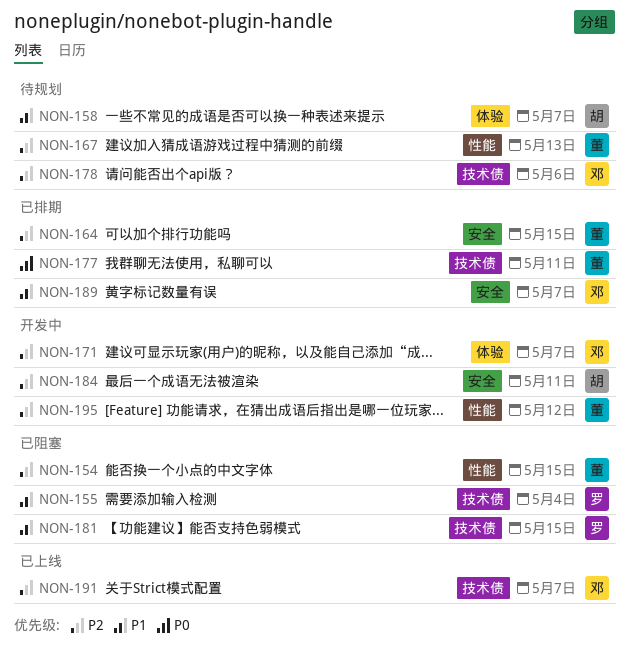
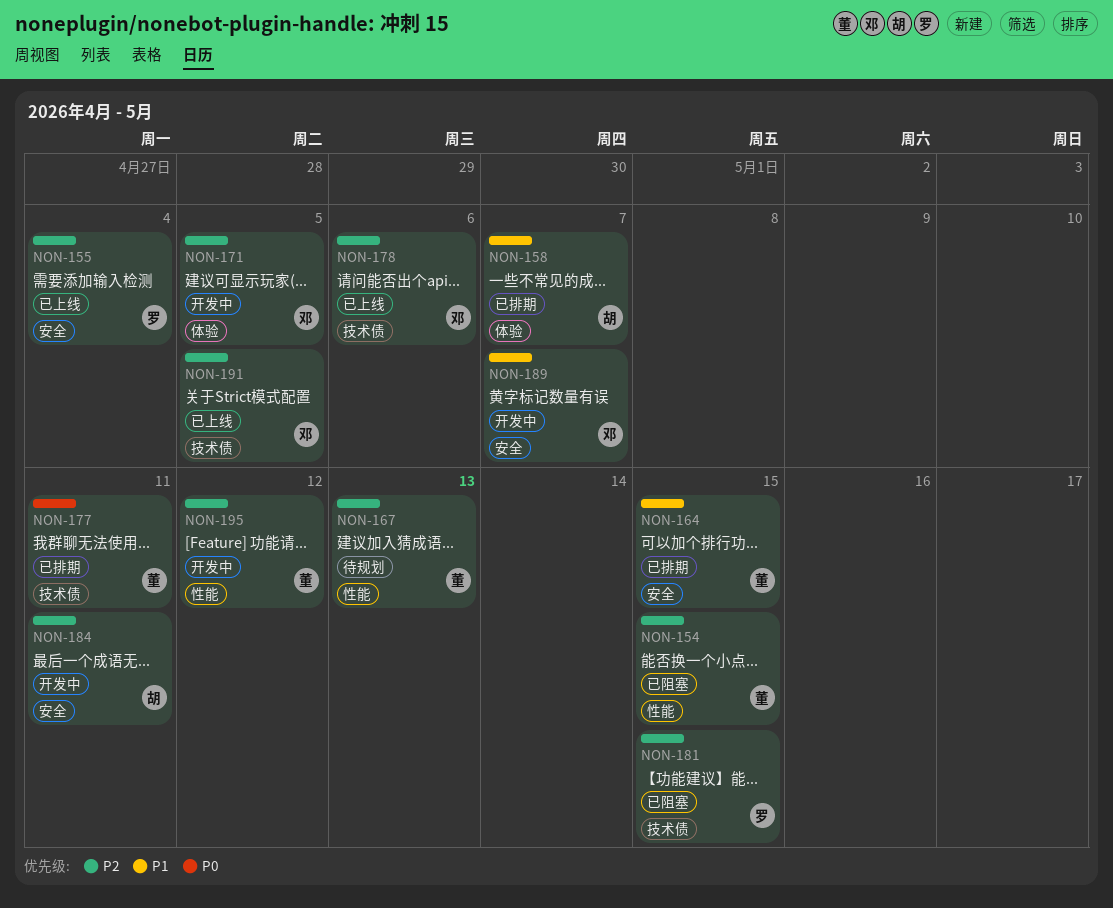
NON-155, status: 已阻塞 -> 已上线
NON-155, priority: P1 -> P2
NON-155, label: 技术债 -> 安全
NON-158, status: 待规划 -> 已排期
NON-164, priority: P2 -> P1
NON-171, due: May 7 -> May 5
NON-178, status: 待规划 -> 已上线
NON-181, priority: P1 -> P2
NON-189, status: 已排期 -> 开发中
NON-191, due: May 7 -> May 5

